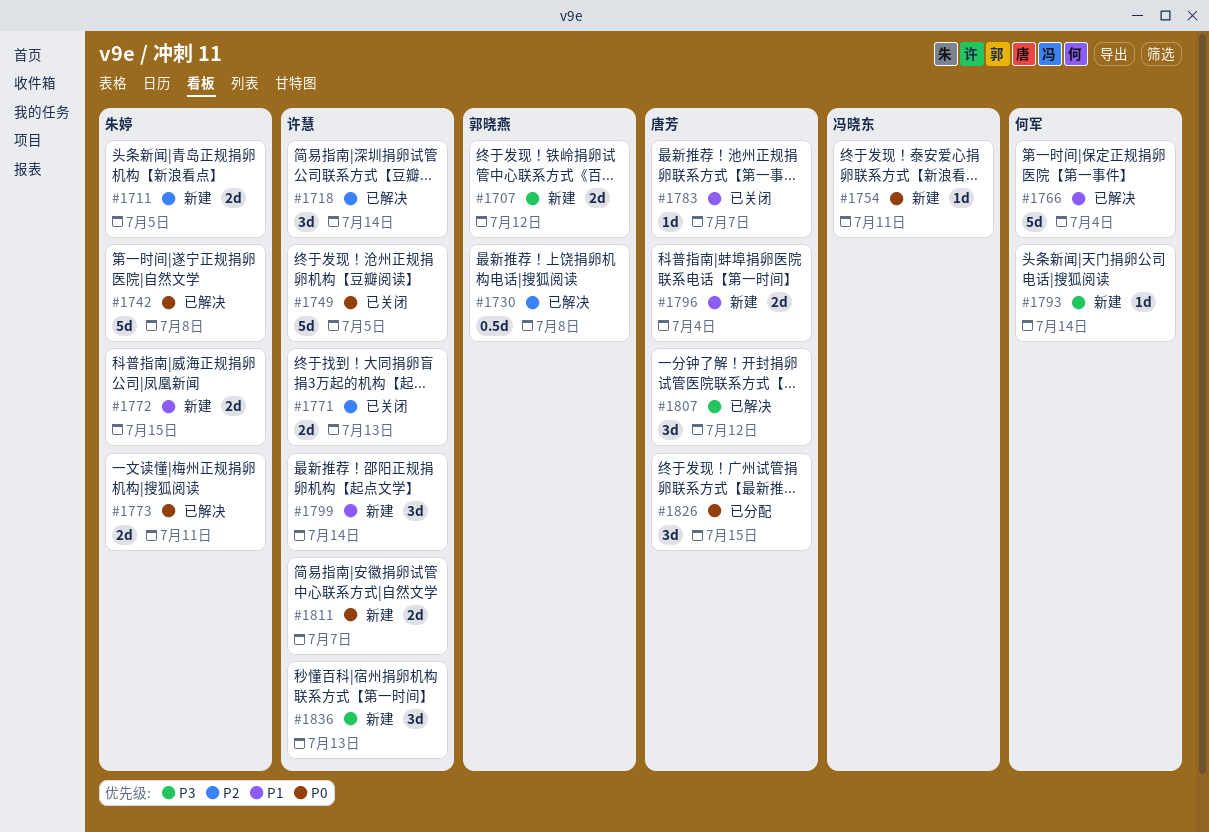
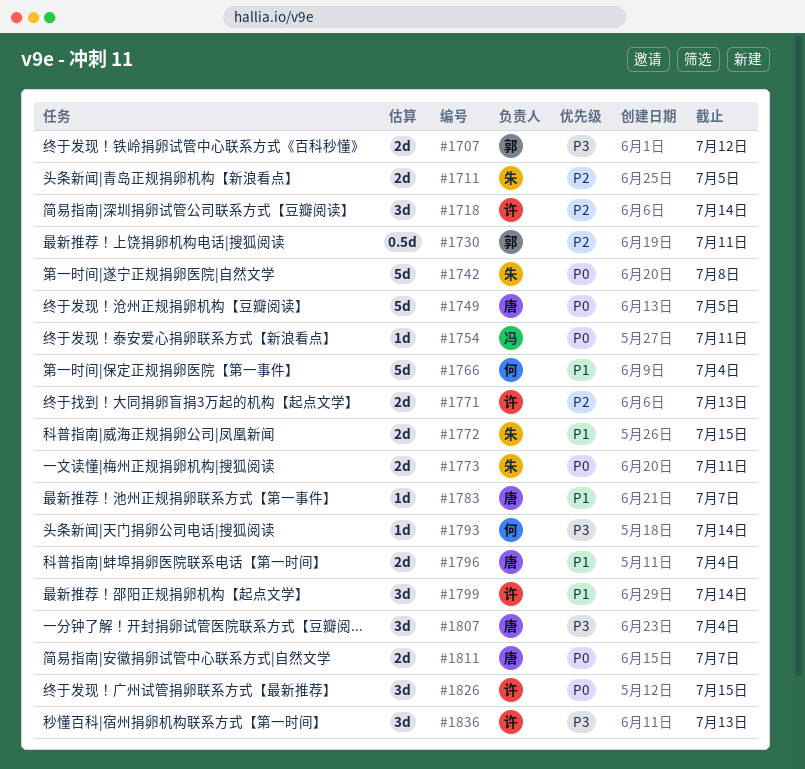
#1730, due: Jul 8 -> Jul 11
#1749, owner: 许慧 -> 唐芳
#1807, due: Jul 12 -> Jul 4
#1811, owner: 许慧 -> 唐芳
#1826, owner: 唐芳 -> 许慧

